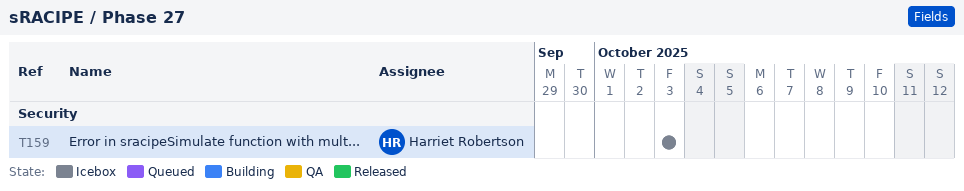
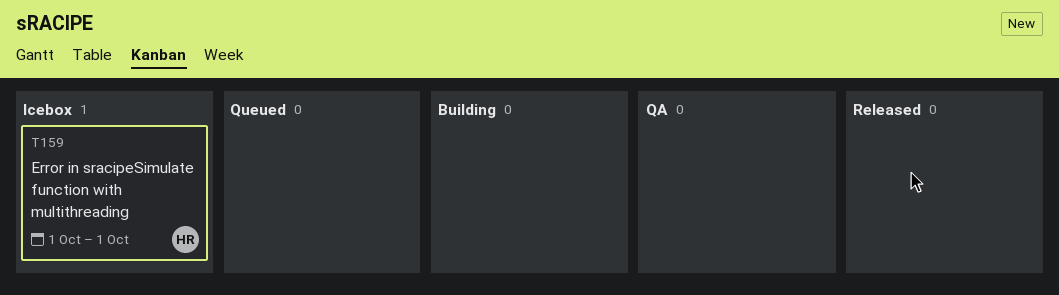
T159, start: Oct 3 -> Oct 1
T159, due: Oct 3 -> Oct 1

